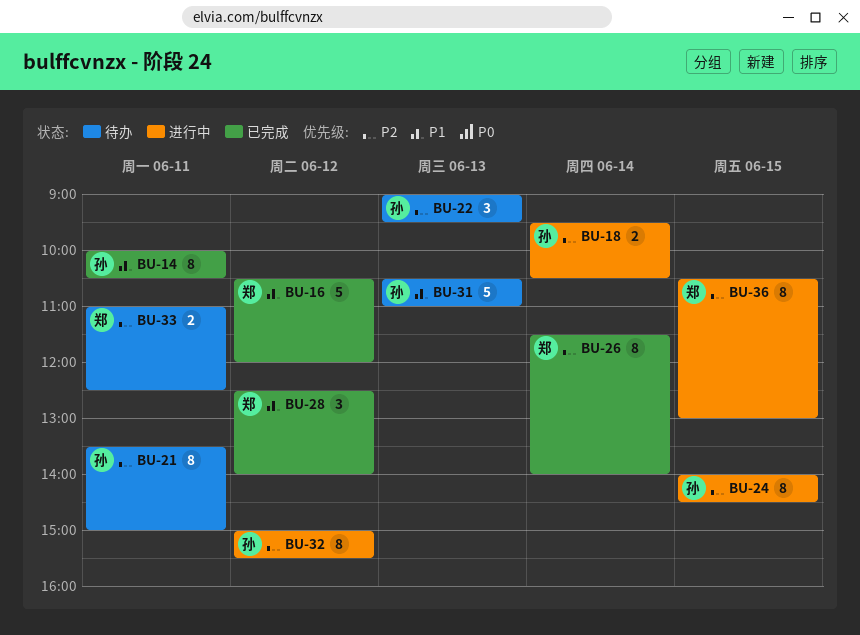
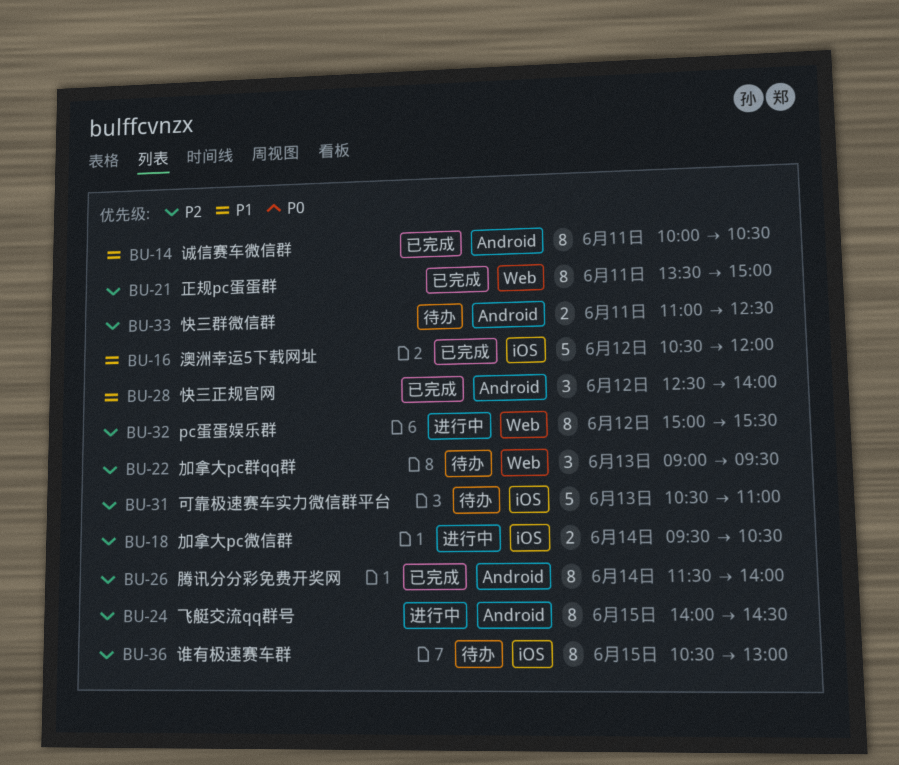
BU-21, status: 待办 -> 已完成
BU-31, priority: P1 -> P2
BU-36, status: 进行中 -> 待办

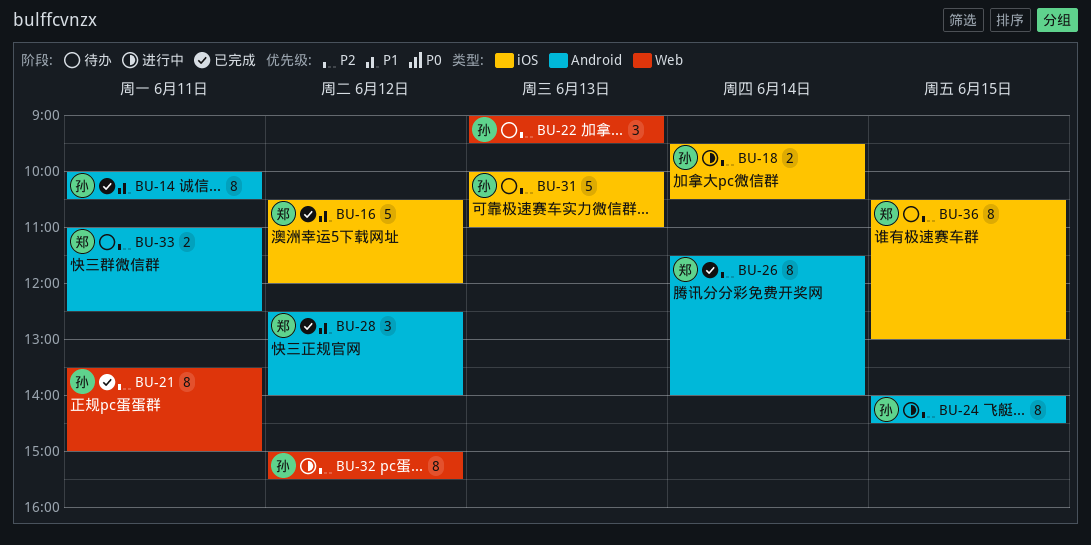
BU-31, begins: 10:30 -> 10:00

